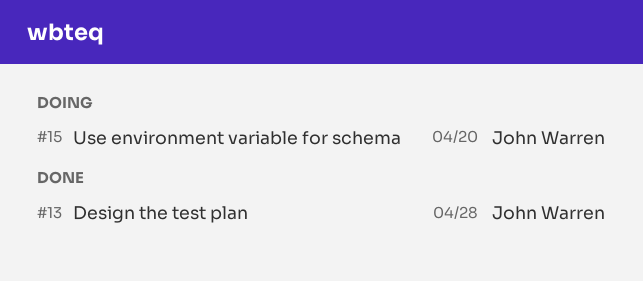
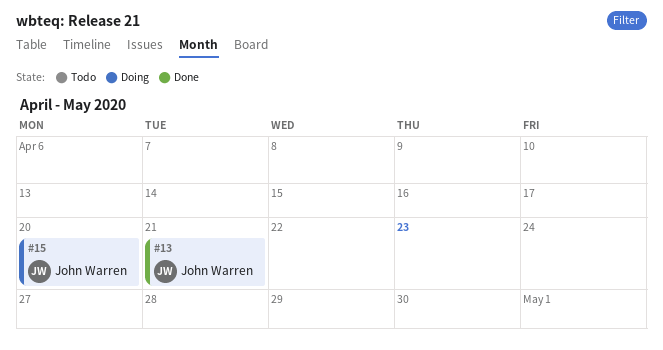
#13, due: Apr 28 -> Apr 21

